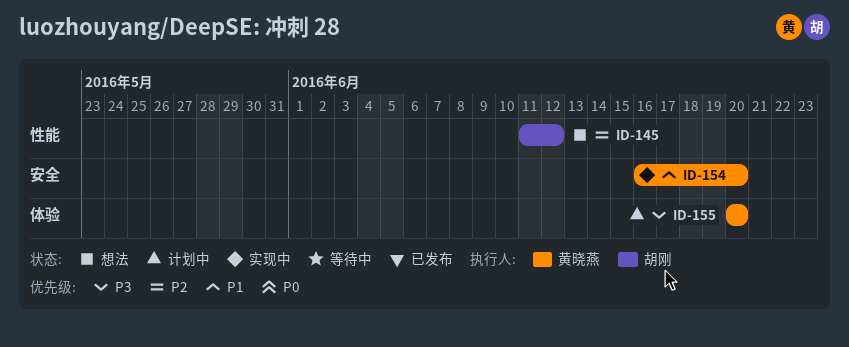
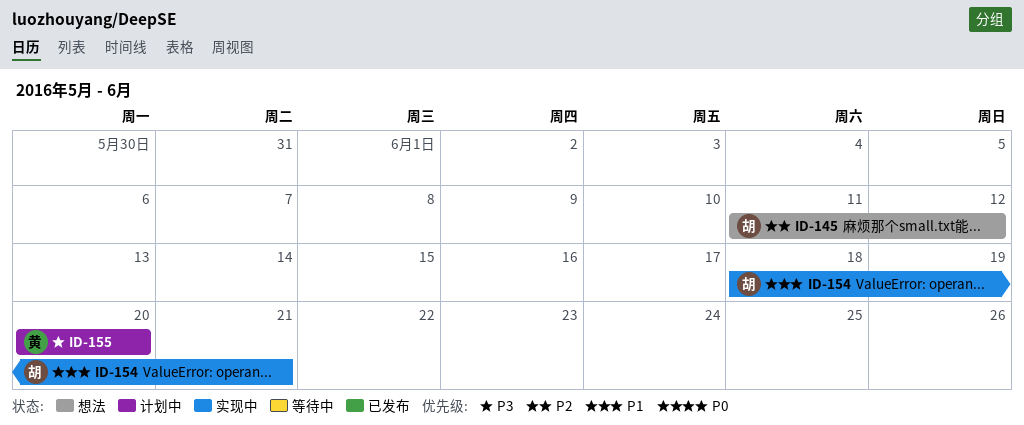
ID-154, owner: 黄晓燕 -> 胡刚
ID-154, start: Jun 16 -> Jun 18
ID-154, due: Jun 20 -> Jun 21

